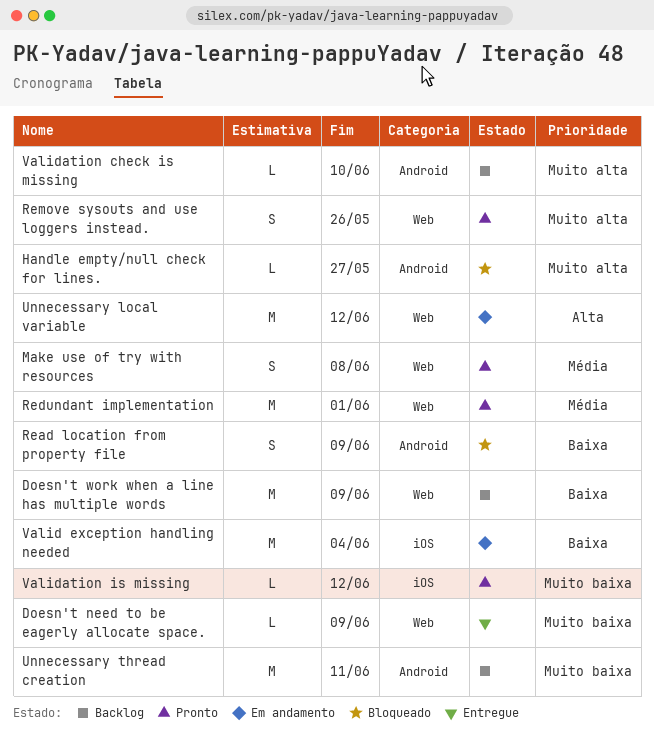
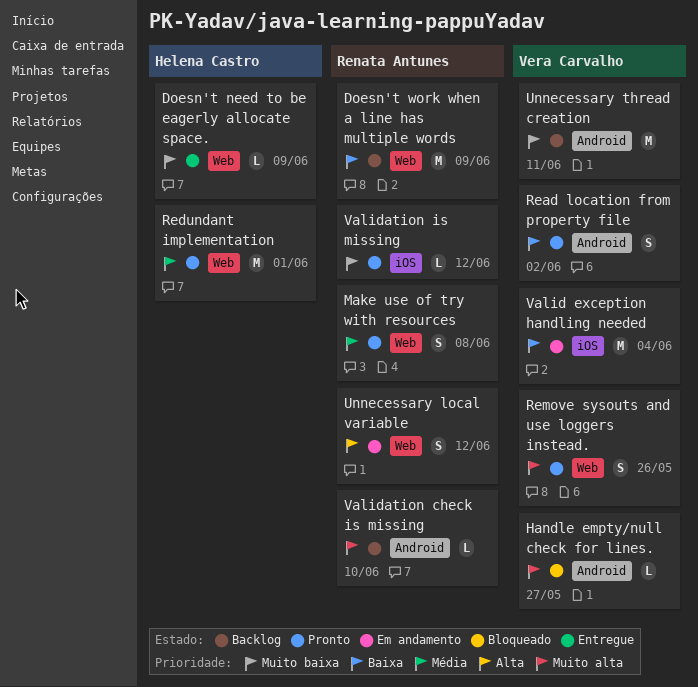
Read location from property file, status: Bloqueado -> Pronto
Read location from property file, due: Jun 9 -> Jun 2
Unnecessary local variable, estimate: M -> S

